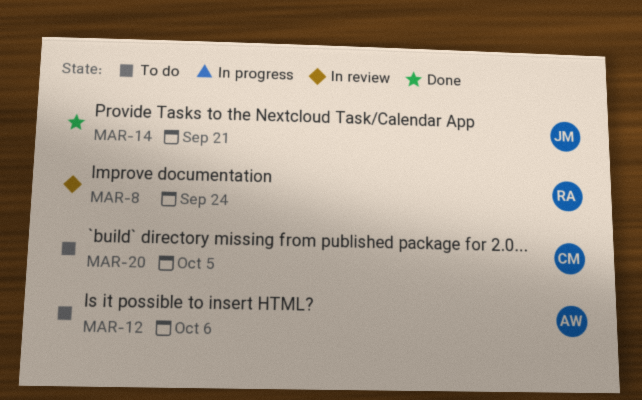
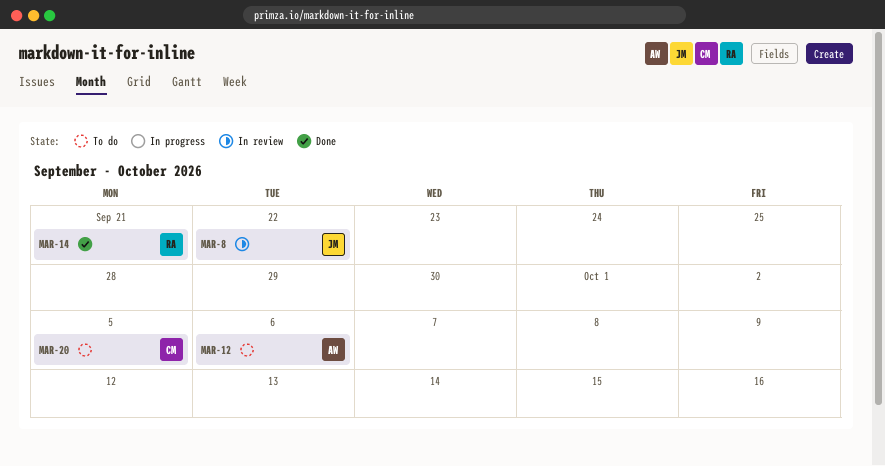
MAR-8, owner: RA -> JM
MAR-8, due: Sep 24 -> Sep 22
MAR-14, owner: JM -> RA

